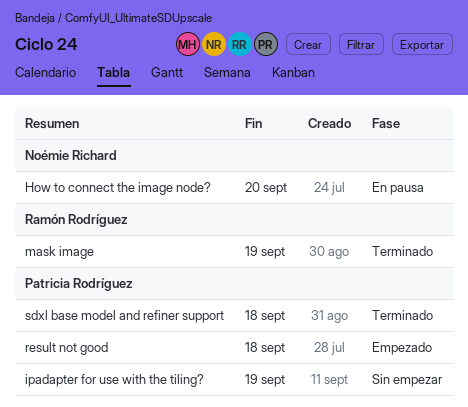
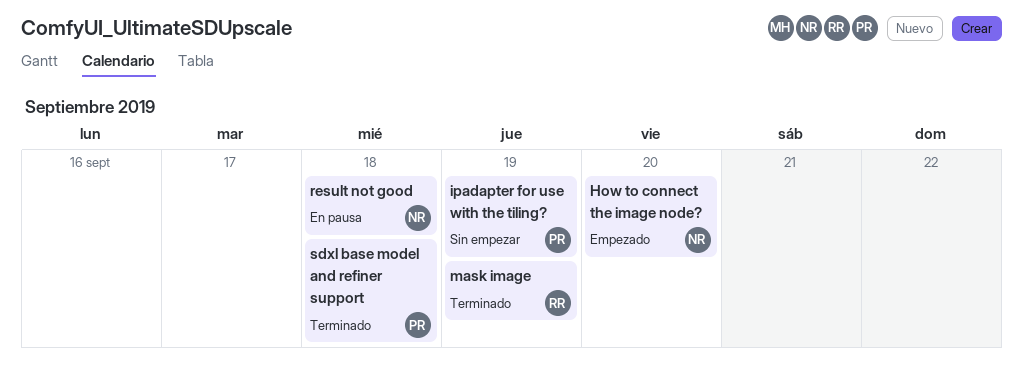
How to connect the image node?, status: En pausa -> Empezado
result not good, status: Empezado -> En pausa
result not good, owner: Patricia Rodríguez -> Noémie Richard

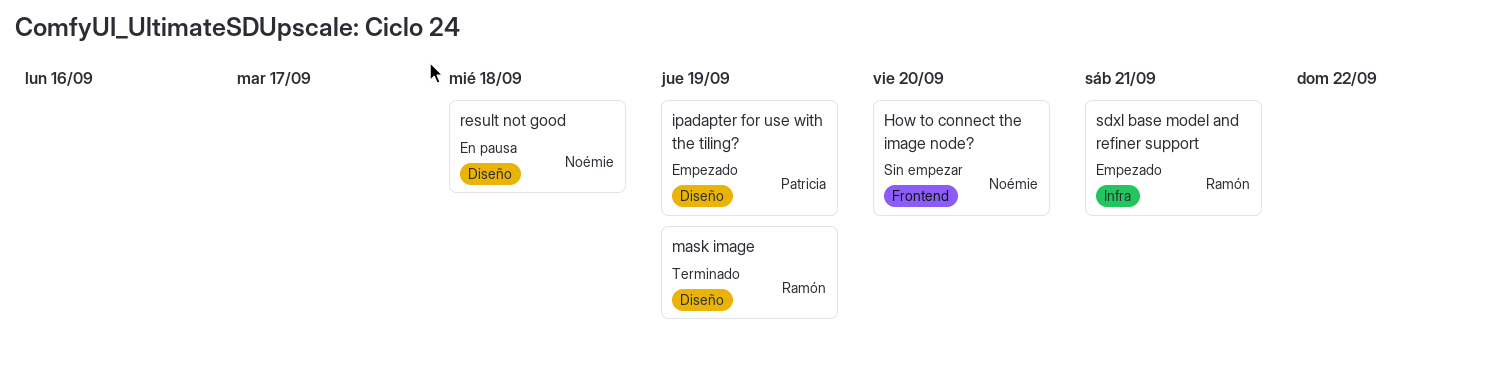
How to connect the image node?, status: Empezado -> Sin empezar
ipadapter for use with the tiling?, status: Sin empezar -> Empezado
sdxl base model and refiner support, status: Terminado -> Empezado
sdxl base model and refiner support, owner: Patricia -> Ramón
sdxl base model and refiner support, due: Sep 18 -> Sep 21

